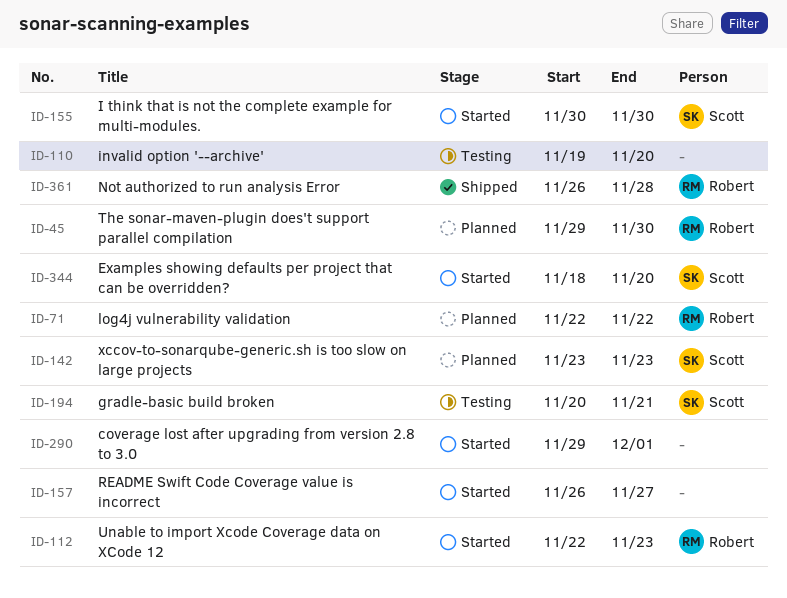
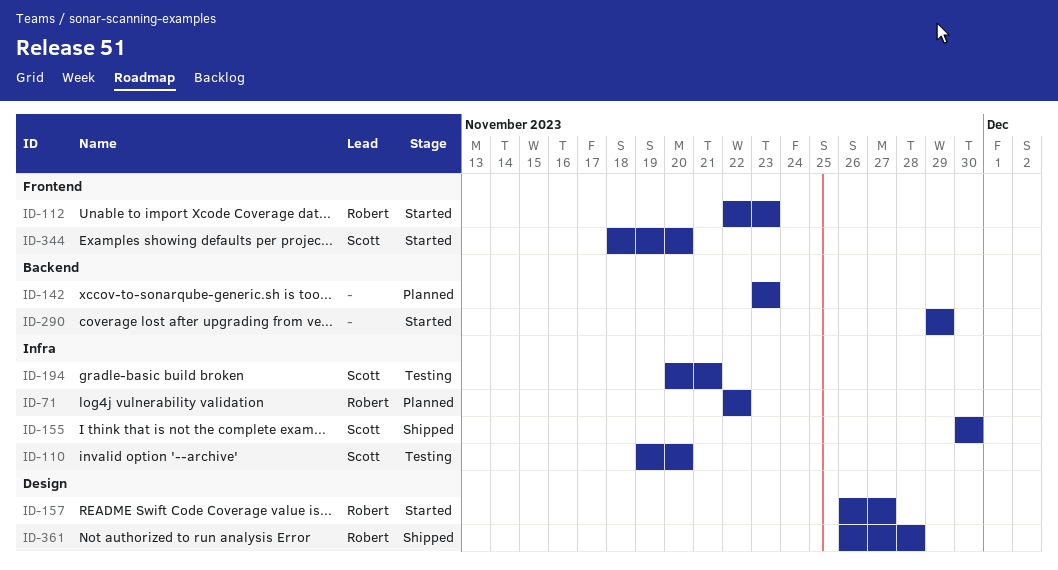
ID-45: present -> none
ID-110, owner: none -> Scott
ID-142, owner: Scott -> none
ID-155, status: Started -> Shipped
ID-157, owner: none -> Robert
ID-290, due: Dec 1 -> Nov 29

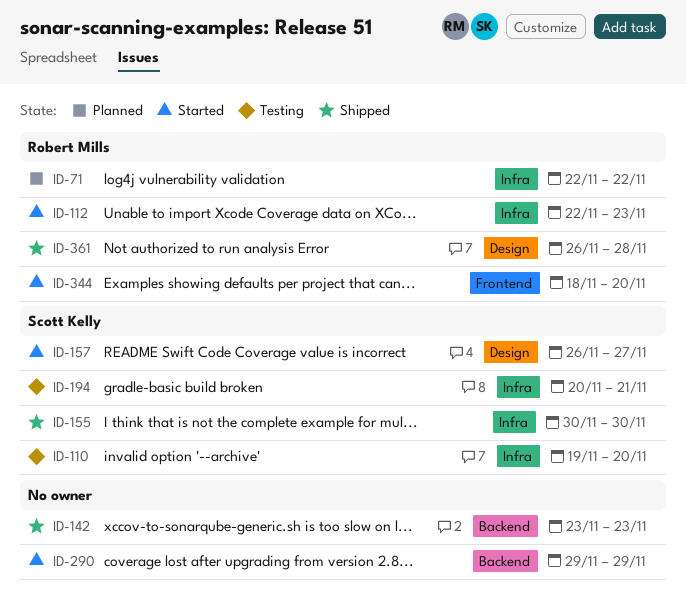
ID-112, label: Frontend -> Infra
ID-142, status: Planned -> Shipped
ID-157, owner: Robert Mills -> Scott Kelly
ID-344, owner: Scott Kelly -> Robert Mills

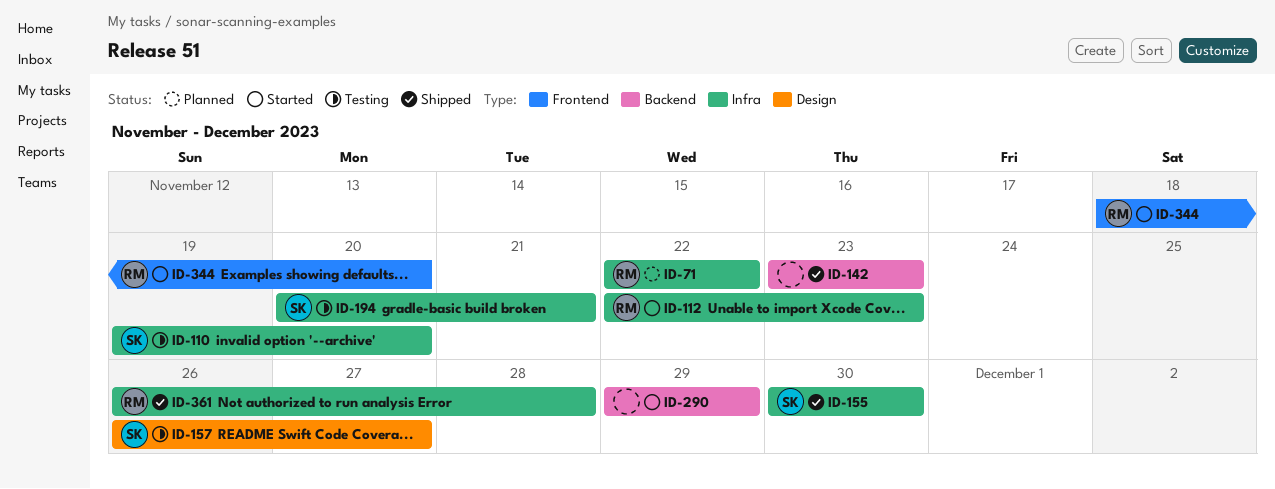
ID-157, status: Started -> Testing
ID-361, label: Design -> Infra

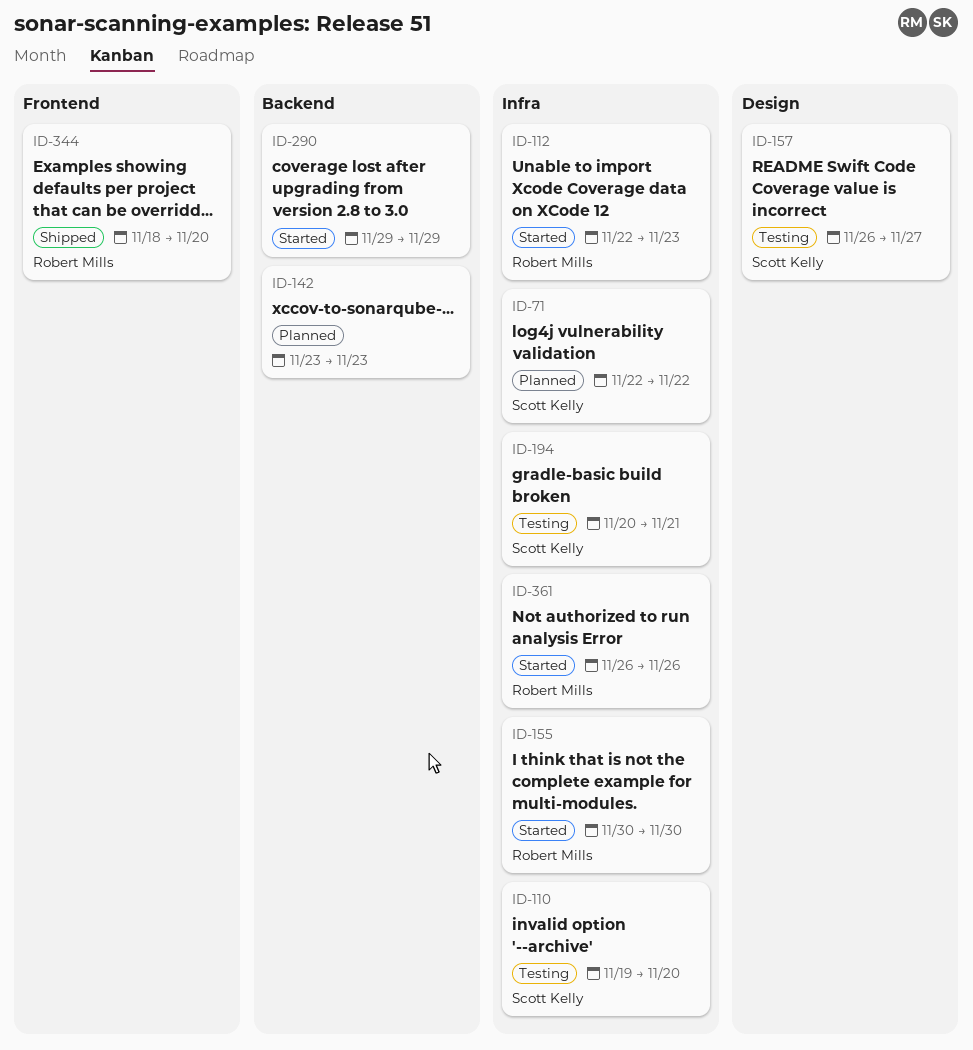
ID-71, owner: Robert Mills -> Scott Kelly
ID-142, status: Shipped -> Planned
ID-155, status: Shipped -> Started
ID-155, owner: Scott Kelly -> Robert Mills
ID-344, status: Started -> Shipped
ID-361, status: Shipped -> Started
ID-361, due: Nov 28 -> Nov 26

